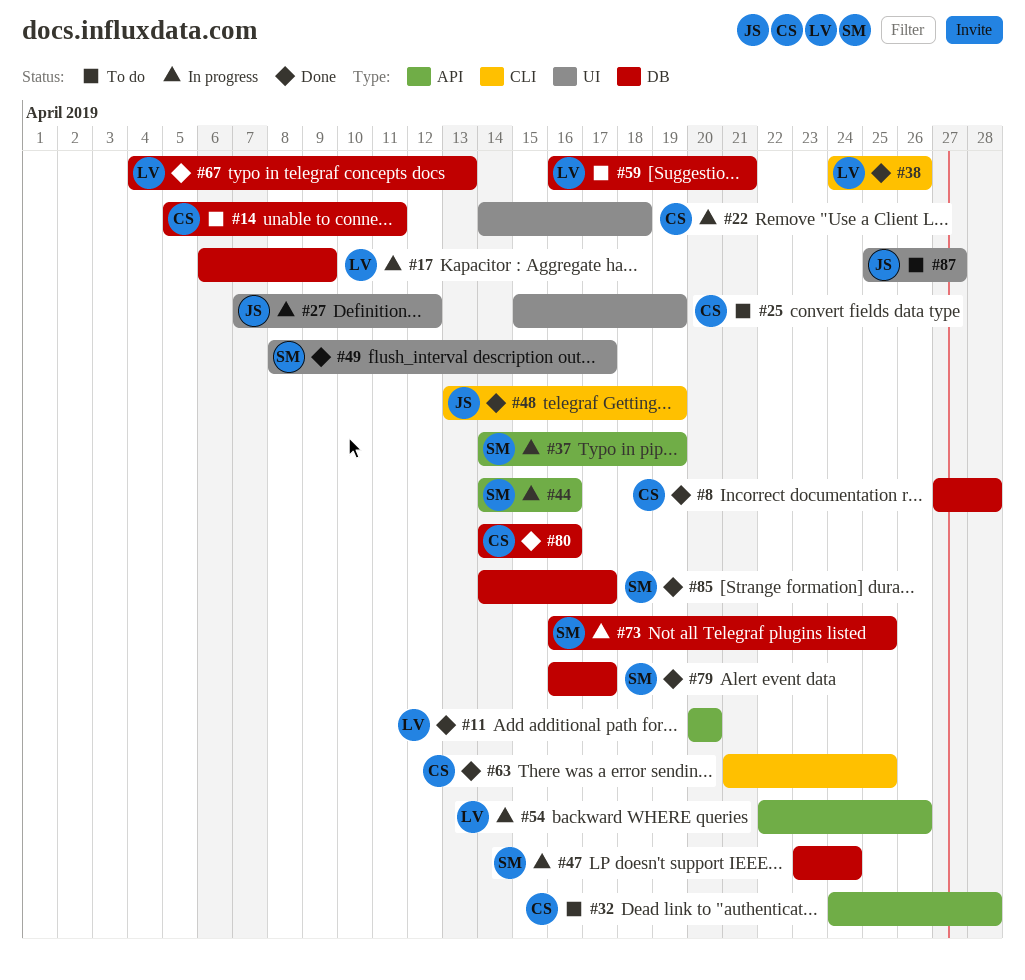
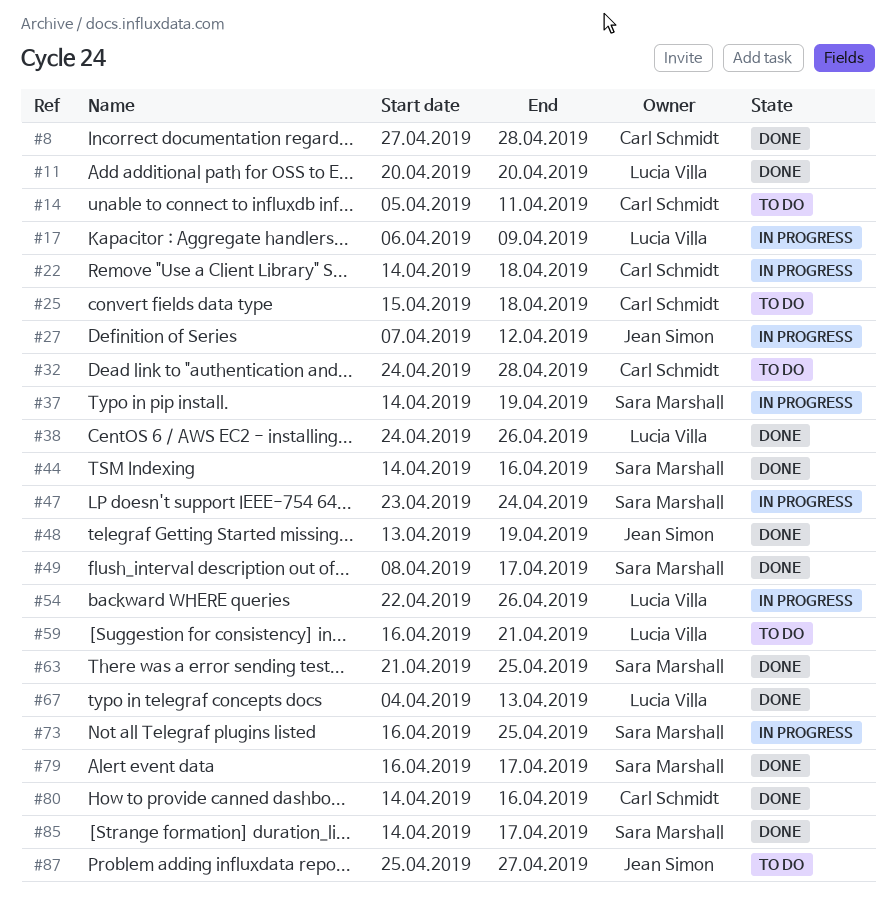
#25, due: Apr 19 -> Apr 18
#44, status: In progress -> Done
#63, owner: Carl Schmidt -> Sara Marshall

